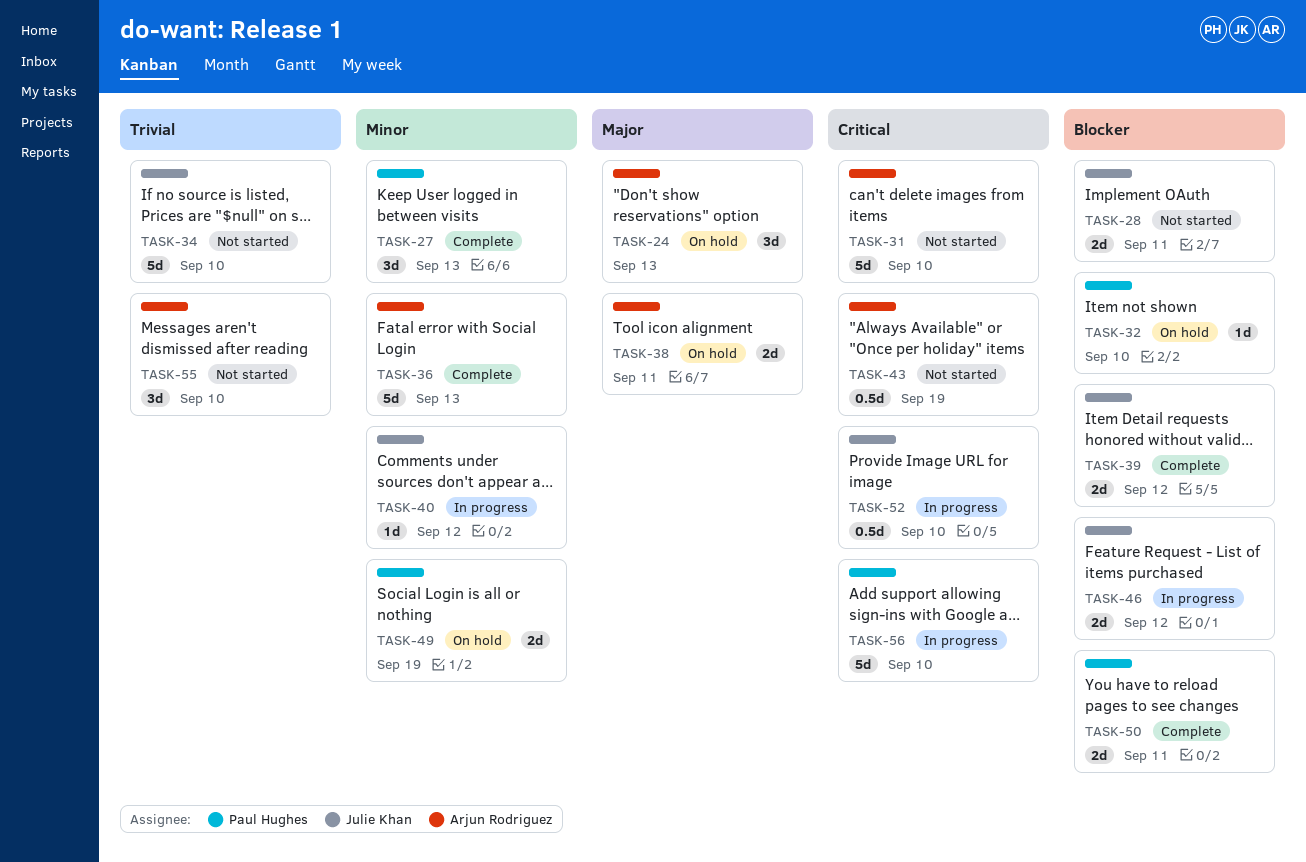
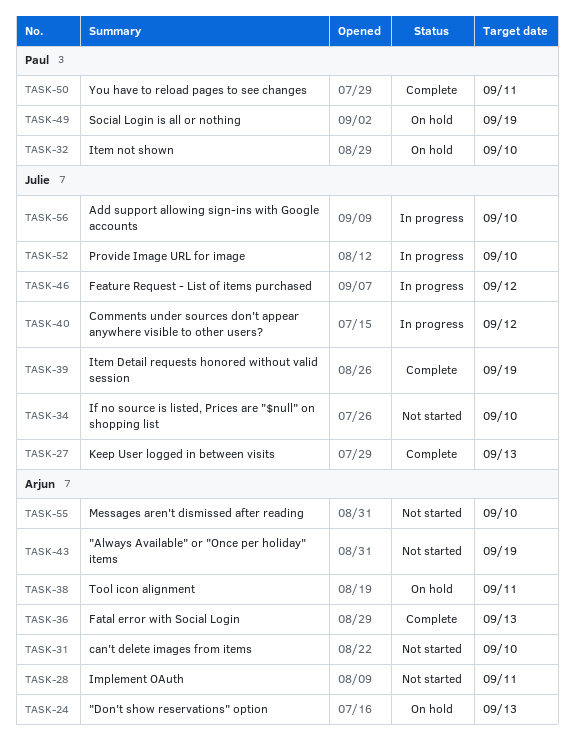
TASK-27, owner: Paul Hughes -> Julie Khan
TASK-28, owner: Julie Khan -> Arjun Rodriguez
TASK-39, due: Sep 12 -> Sep 19
TASK-56, owner: Paul Hughes -> Julie Khan

